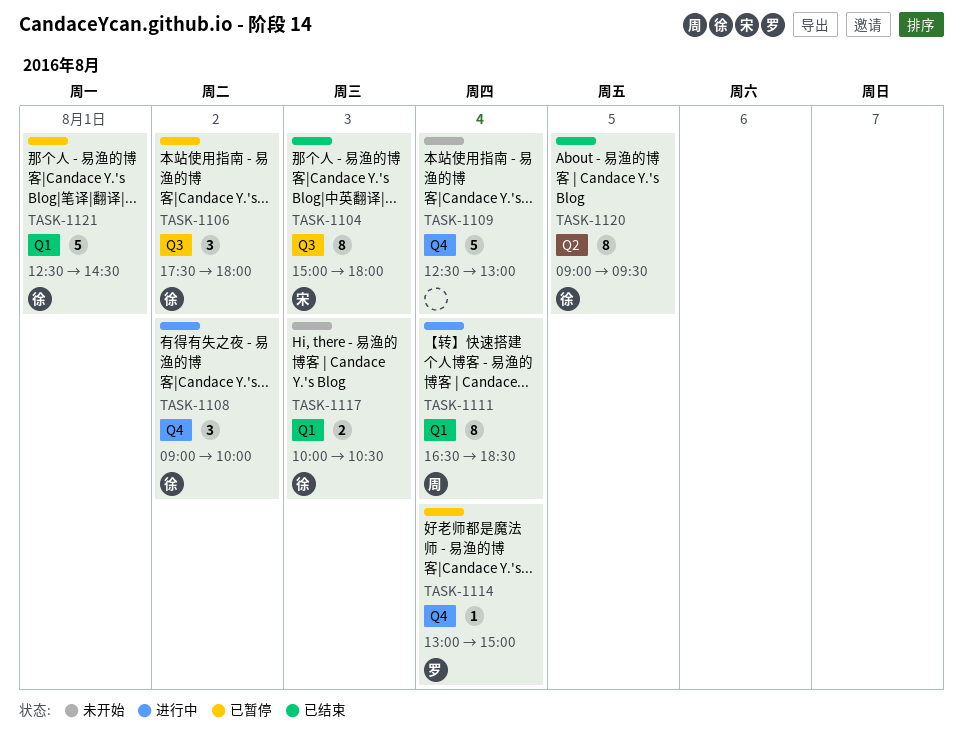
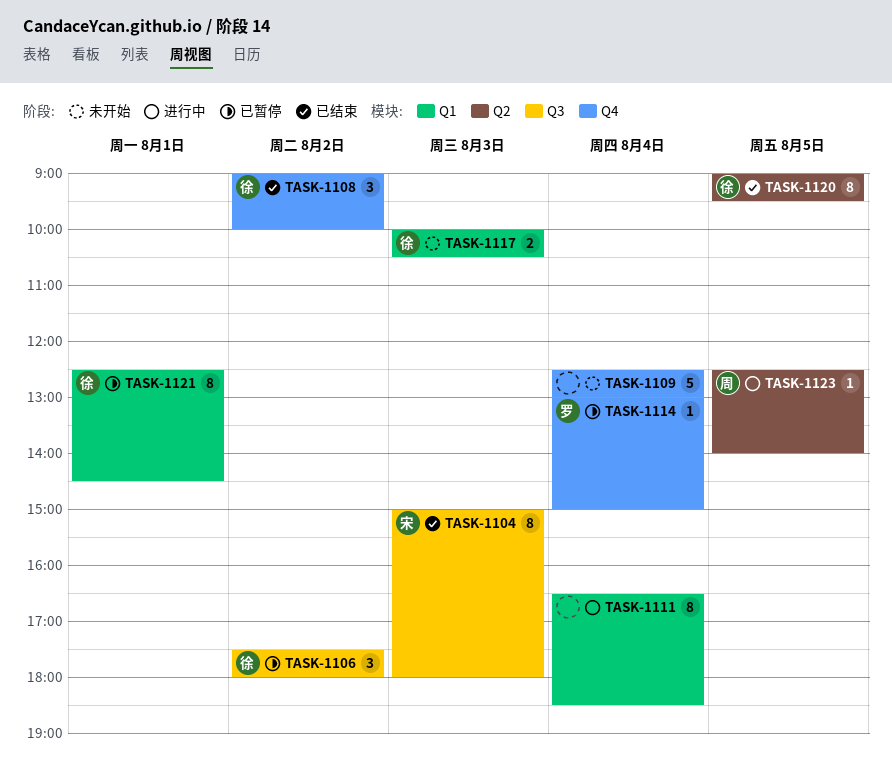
TASK-1108, status: 进行中 -> 已结束
TASK-1111, owner: 周 -> none
TASK-1121, estimate: 5 -> 8
TASK-1123: none -> present

